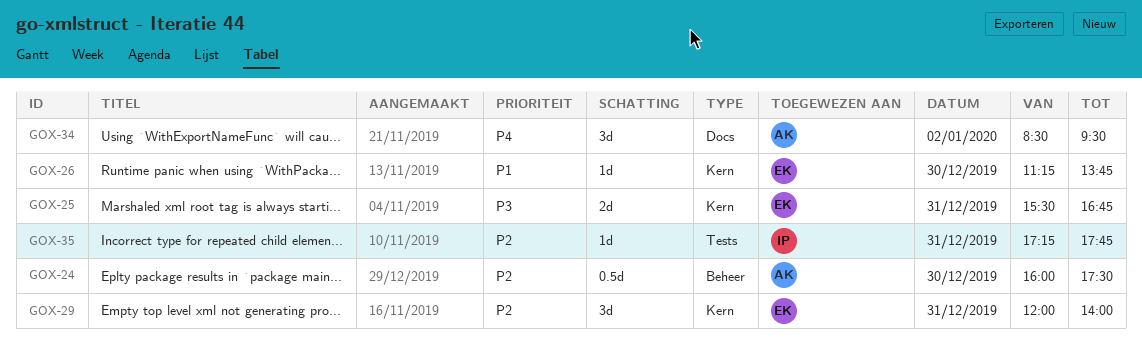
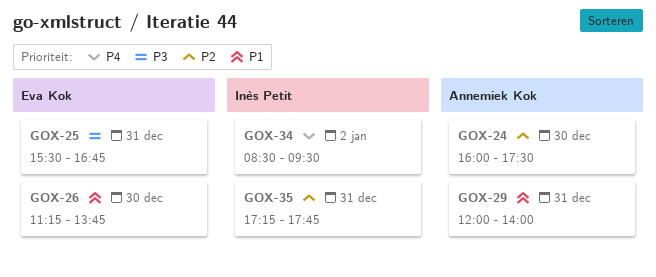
GOX-29, owner: Eva Kok -> Annemiek Kok
GOX-29, priority: P2 -> P1
GOX-34, owner: Annemiek Kok -> Inès Petit

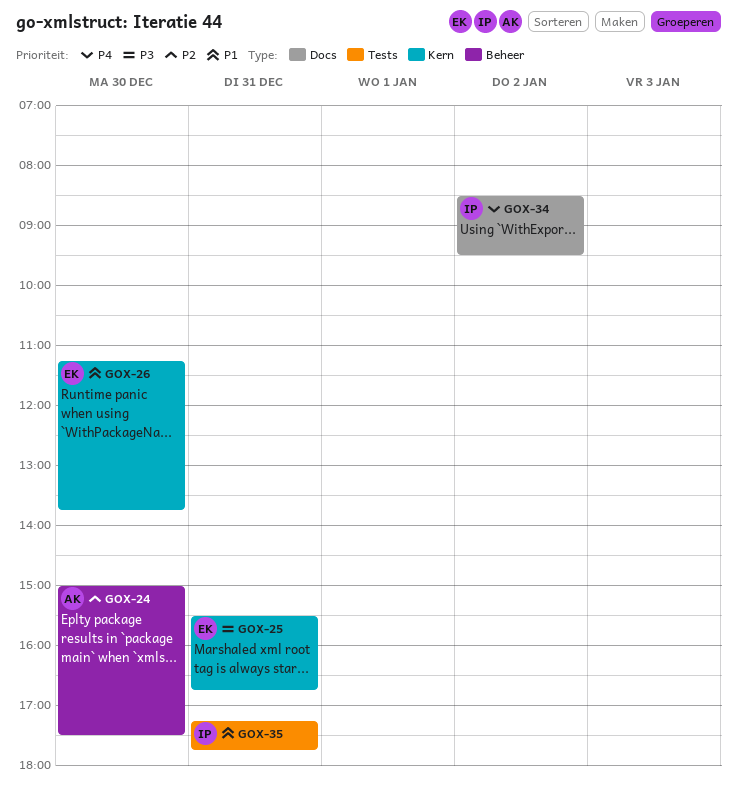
GOX-24, begins: 16:00 -> 15:00
GOX-29: present -> none
GOX-35, priority: P2 -> P1

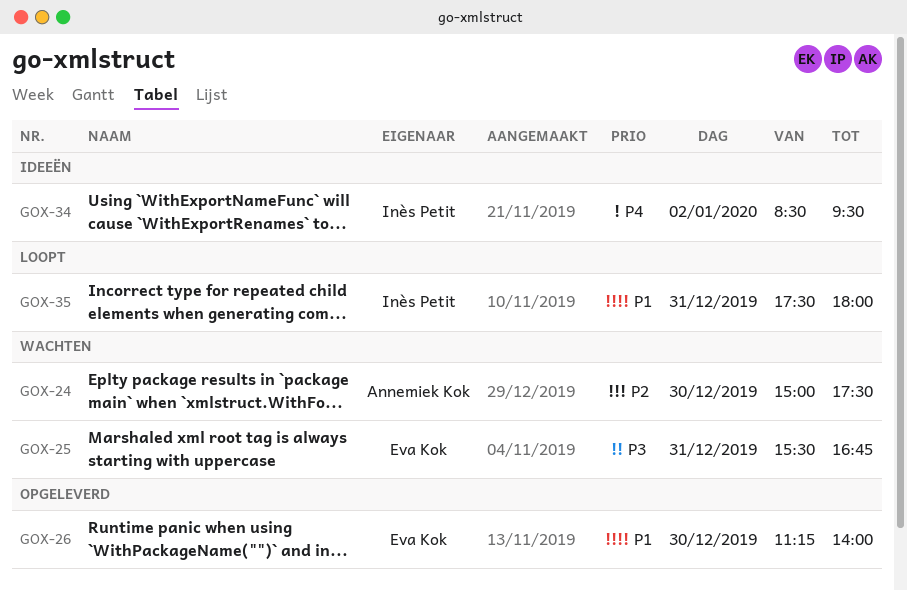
GOX-26, ends: 13:45 -> 14:00
GOX-35, begins: 17:15 -> 17:30
GOX-35, ends: 17:45 -> 18:00

